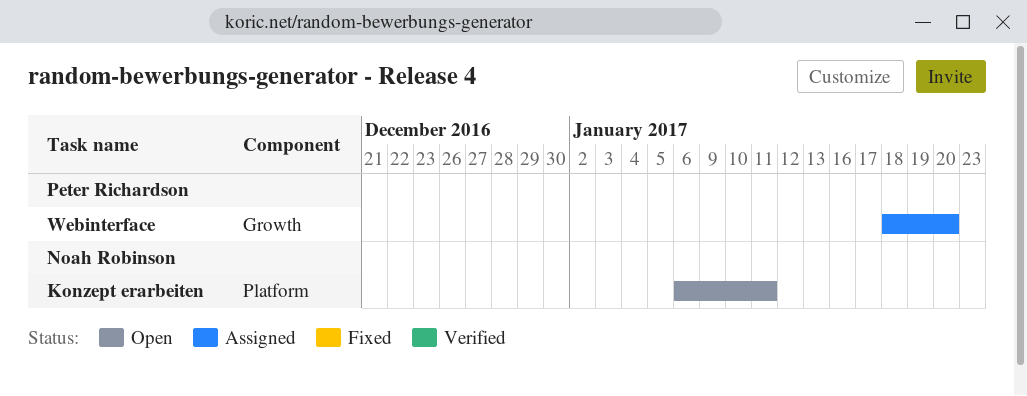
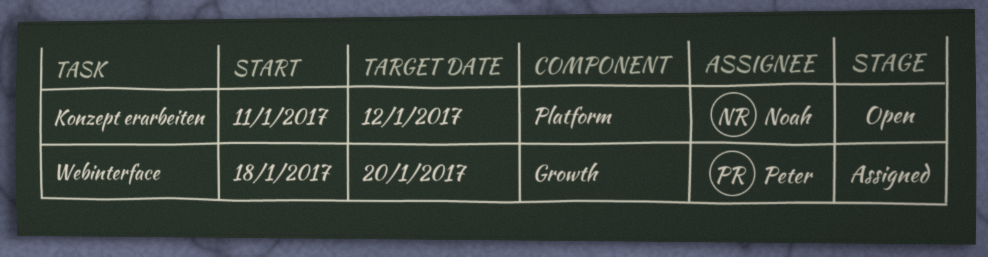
Konzept erarbeiten, start: Jan 6 -> Jan 11
Konzept erarbeiten, due: Jan 11 -> Jan 12

